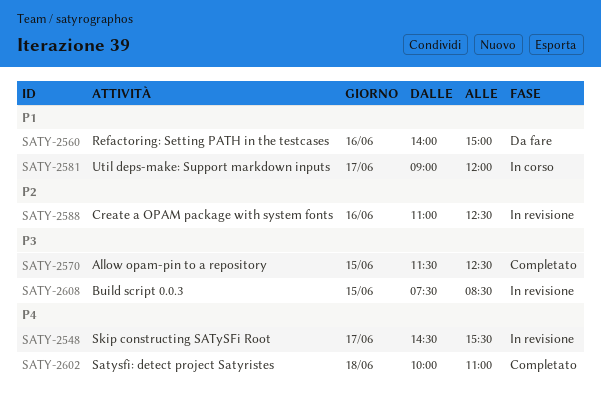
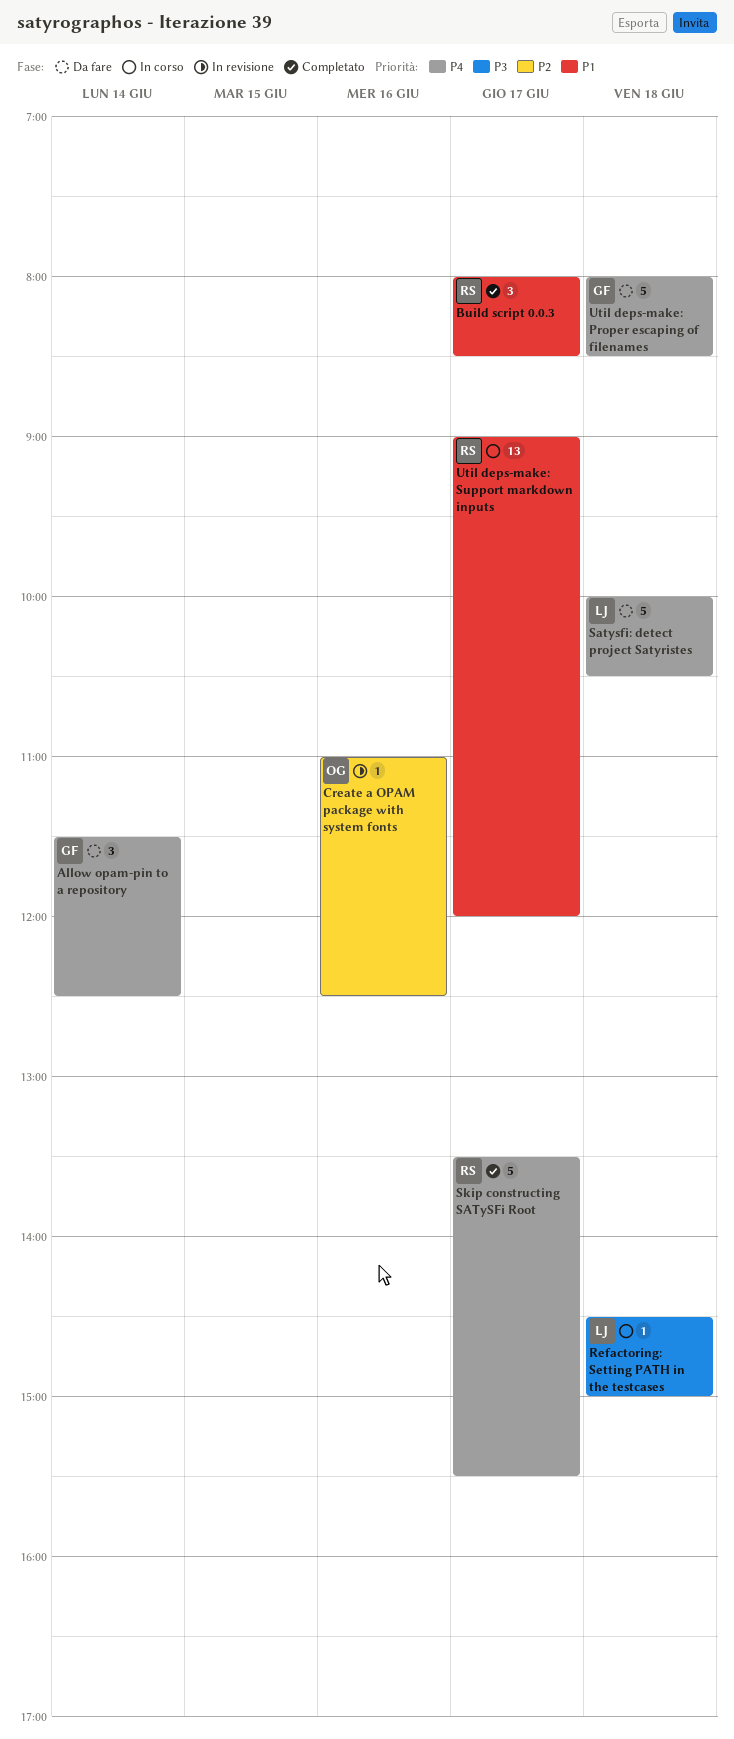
Allow opam-pin to a repository, status: Completato -> Da fare
Allow opam-pin to a repository, priority: P3 -> P4
Allow opam-pin to a repository, day: Jun 15 -> Jun 14
Build script 0.0.3, status: In revisione -> Completato
Build script 0.0.3, priority: P3 -> P1
Build script 0.0.3, day: Jun 15 -> Jun 17
Build script 0.0.3, begins: 07:30 -> 08:00
Refactoring: Setting PATH in the testcases, status: Da fare -> In corso
Refactoring: Setting PATH in the testcases, priority: P1 -> P3
Refactoring: Setting PATH in the testcases, day: Jun 16 -> Jun 18
Refactoring: Setting PATH in the testcases, begins: 14:00 -> 14:30
Satysfi: detect project Satyristes, status: Completato -> Da fare
Satysfi: detect project Satyristes, ends: 11:00 -> 10:30
Skip constructing SATySFi Root, status: In revisione -> Completato
Skip constructing SATySFi Root, begins: 14:30 -> 13:30
Util deps-make: Proper escaping of filenames: none -> present

